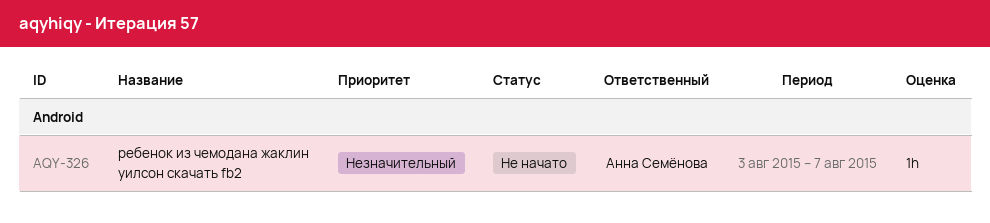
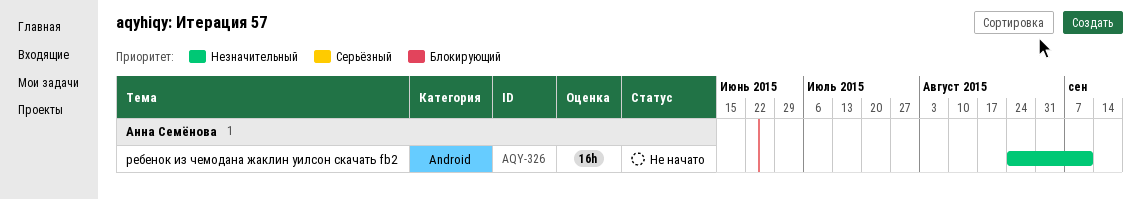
AQY-326, estimate: 1h -> 16h
AQY-326, start: Aug 3 -> Aug 24
AQY-326, due: Aug 7 -> Sep 11

